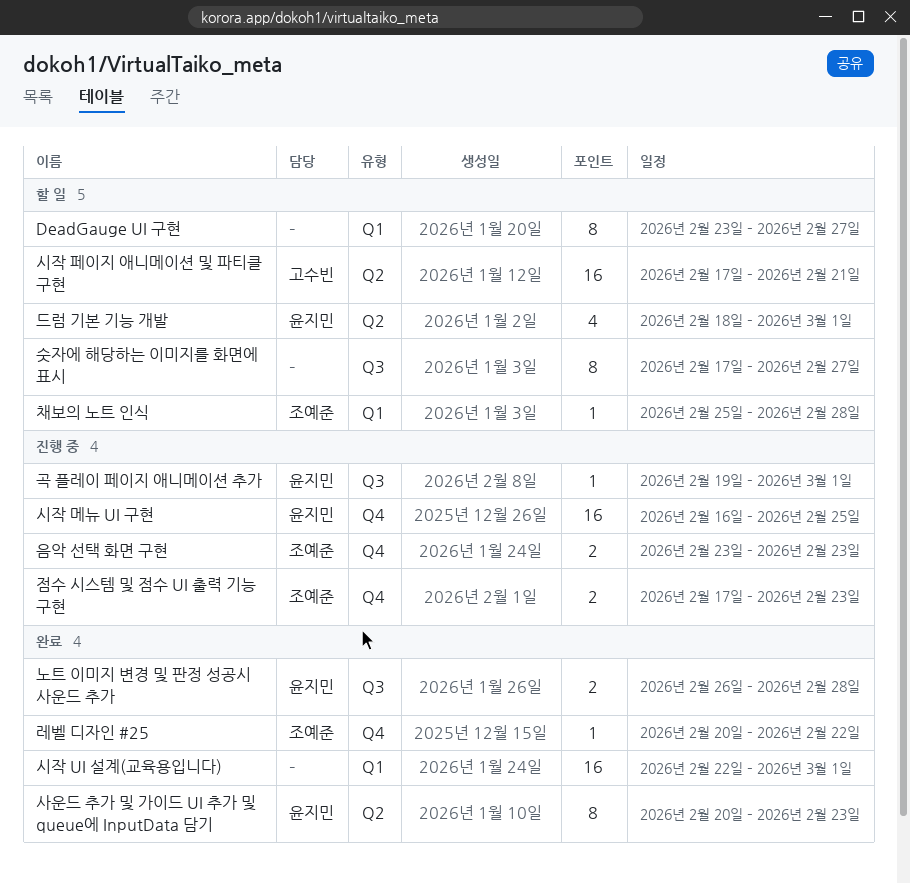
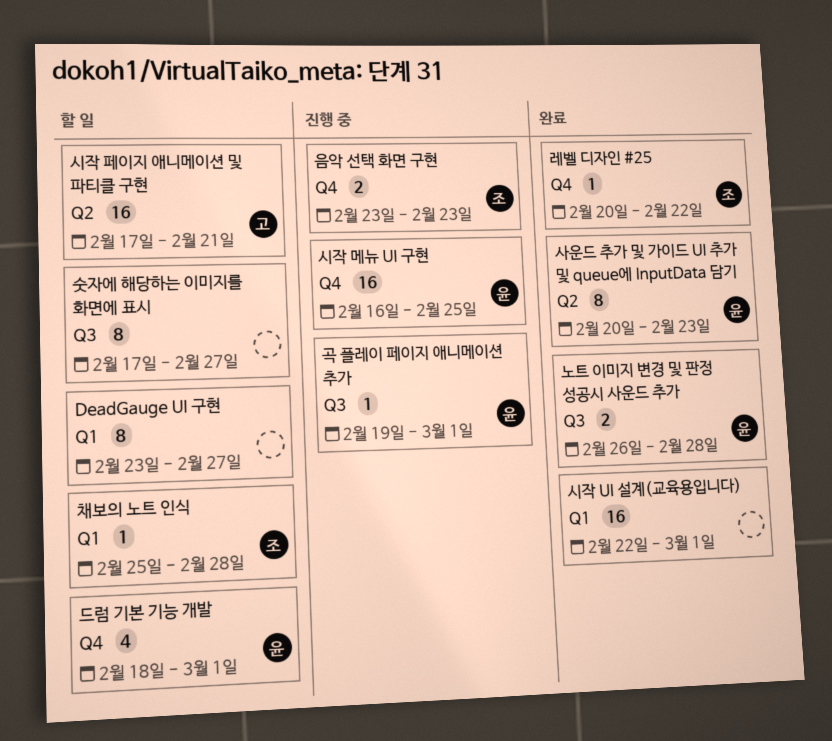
드럼 기본 기능 개발, label: Q2 -> Q4
점수 시스템 및 점수 UI 출력 기능 구현: present -> none

